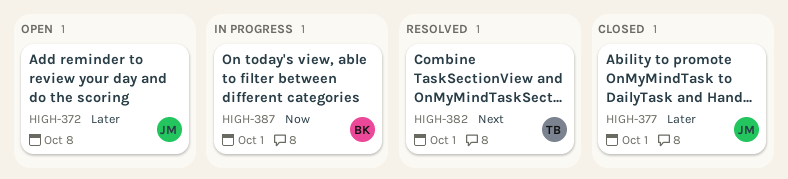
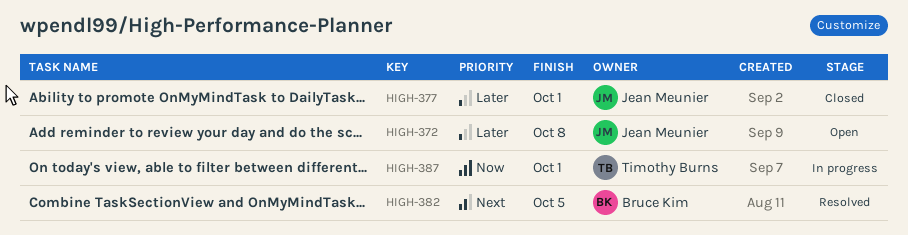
HIGH-382, owner: Timothy Burns -> Bruce Kim
HIGH-382, due: Oct 1 -> Oct 5
HIGH-387, owner: Bruce Kim -> Timothy Burns

